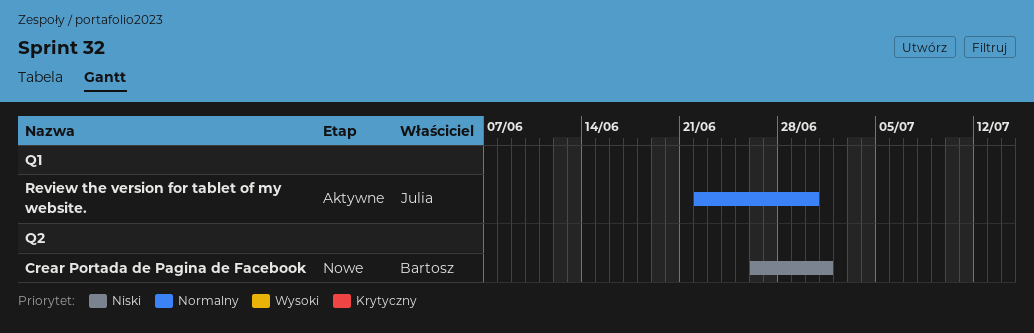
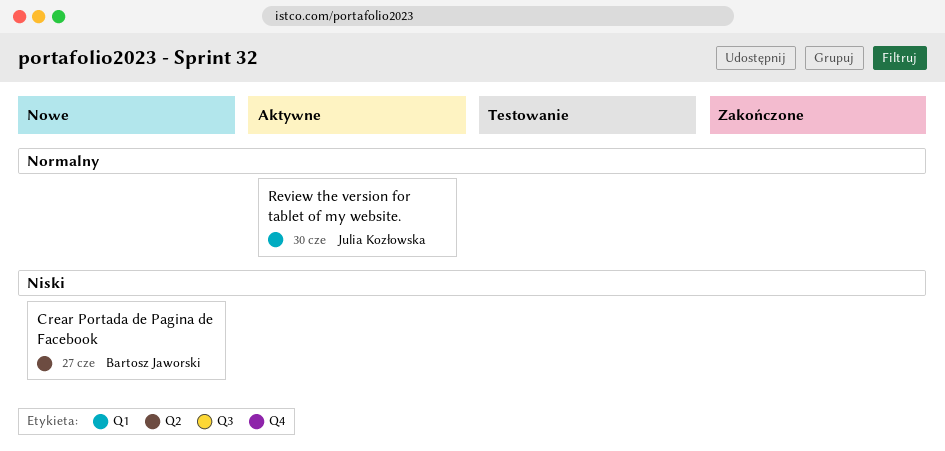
Crear Portada de Pagina de Facebook, due: Jul 1 -> Jun 27

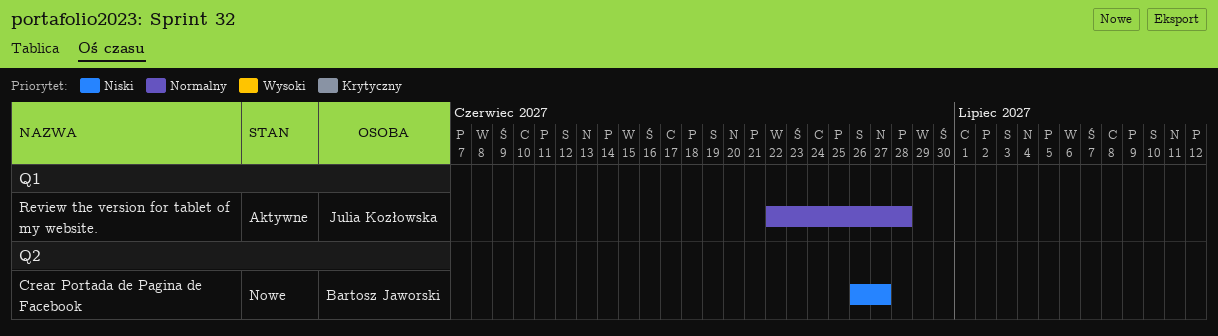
Review the version for tablet of my website., due: Jun 30 -> Jun 28

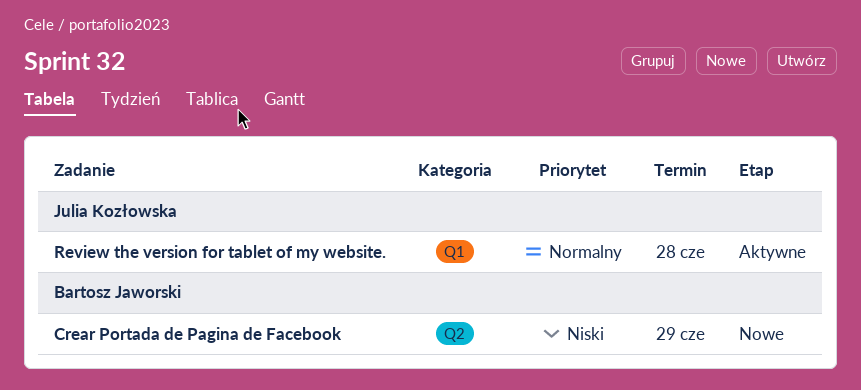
Crear Portada de Pagina de Facebook, due: Jun 27 -> Jun 29

